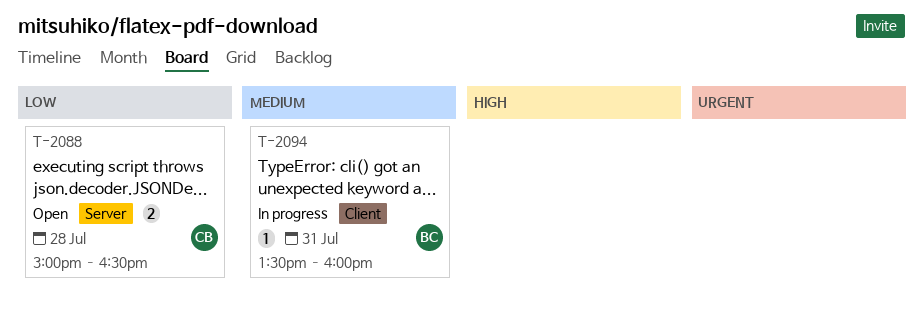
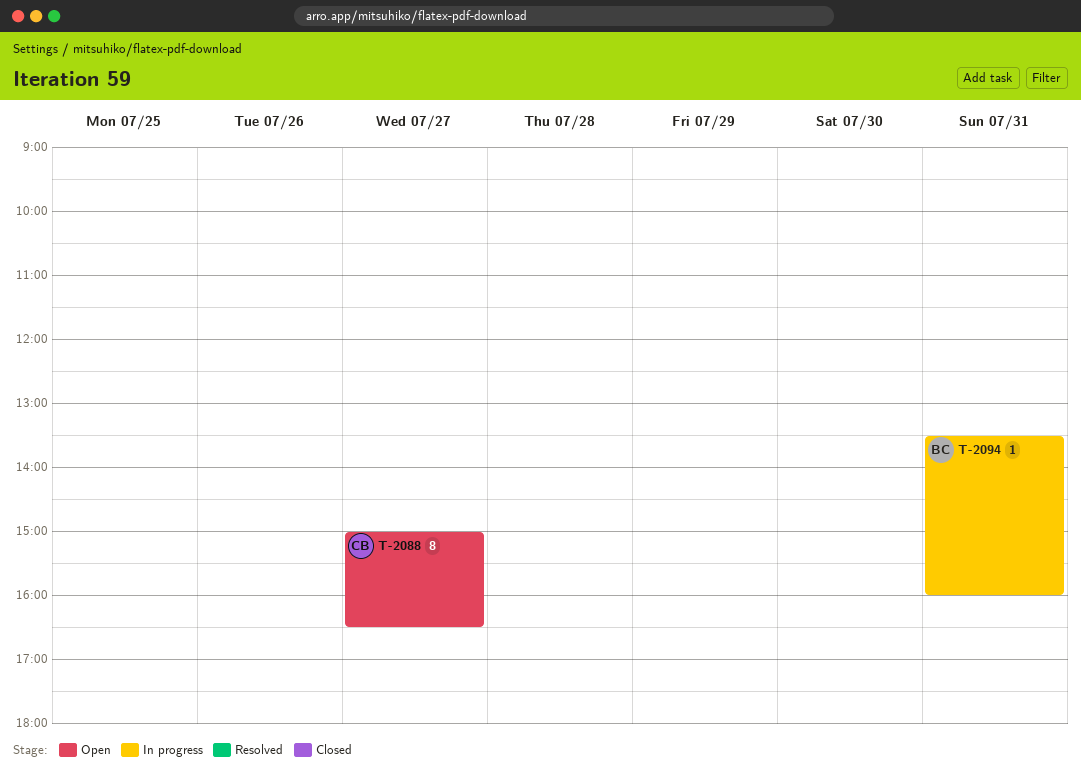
T-2088, estimate: 2 -> 8
T-2088, day: Jul 28 -> Jul 27

